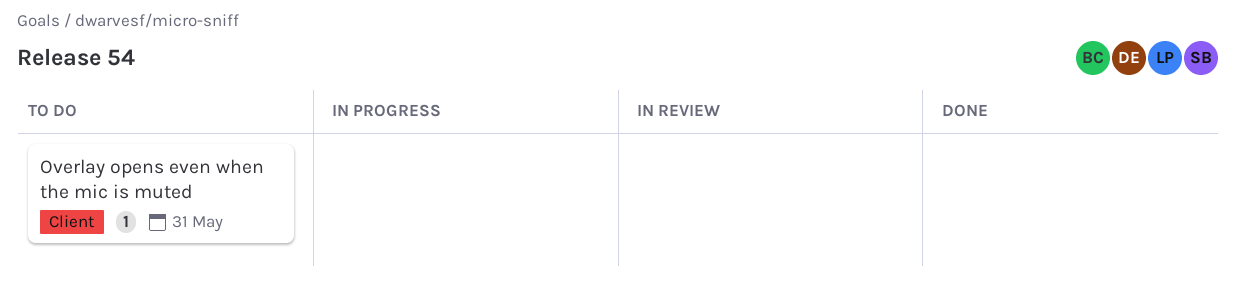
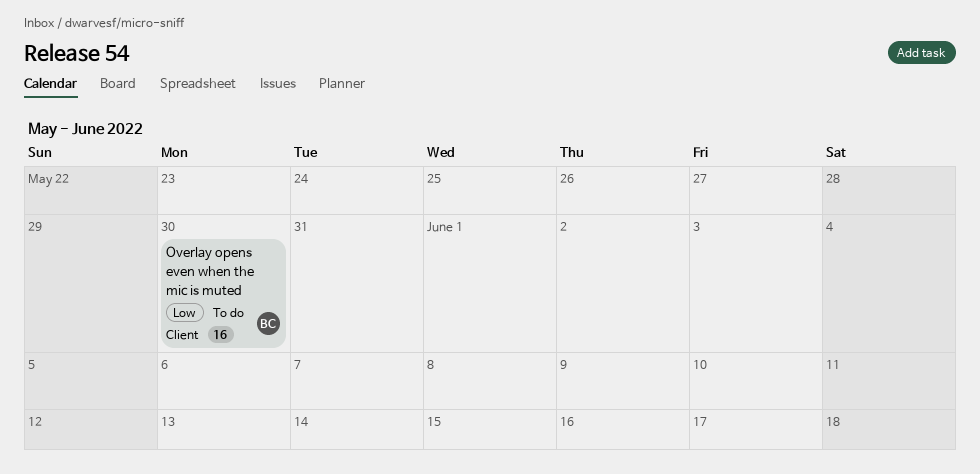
Overlay opens even when the mic is muted, estimate: 1 -> 16
Overlay opens even when the mic is muted, due: May 31 -> May 30

